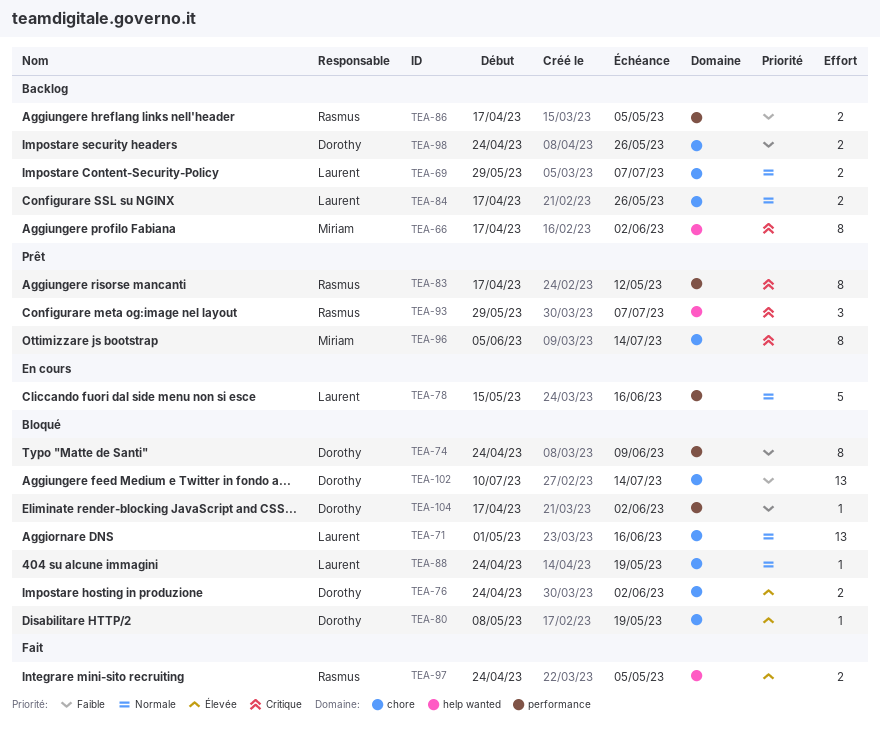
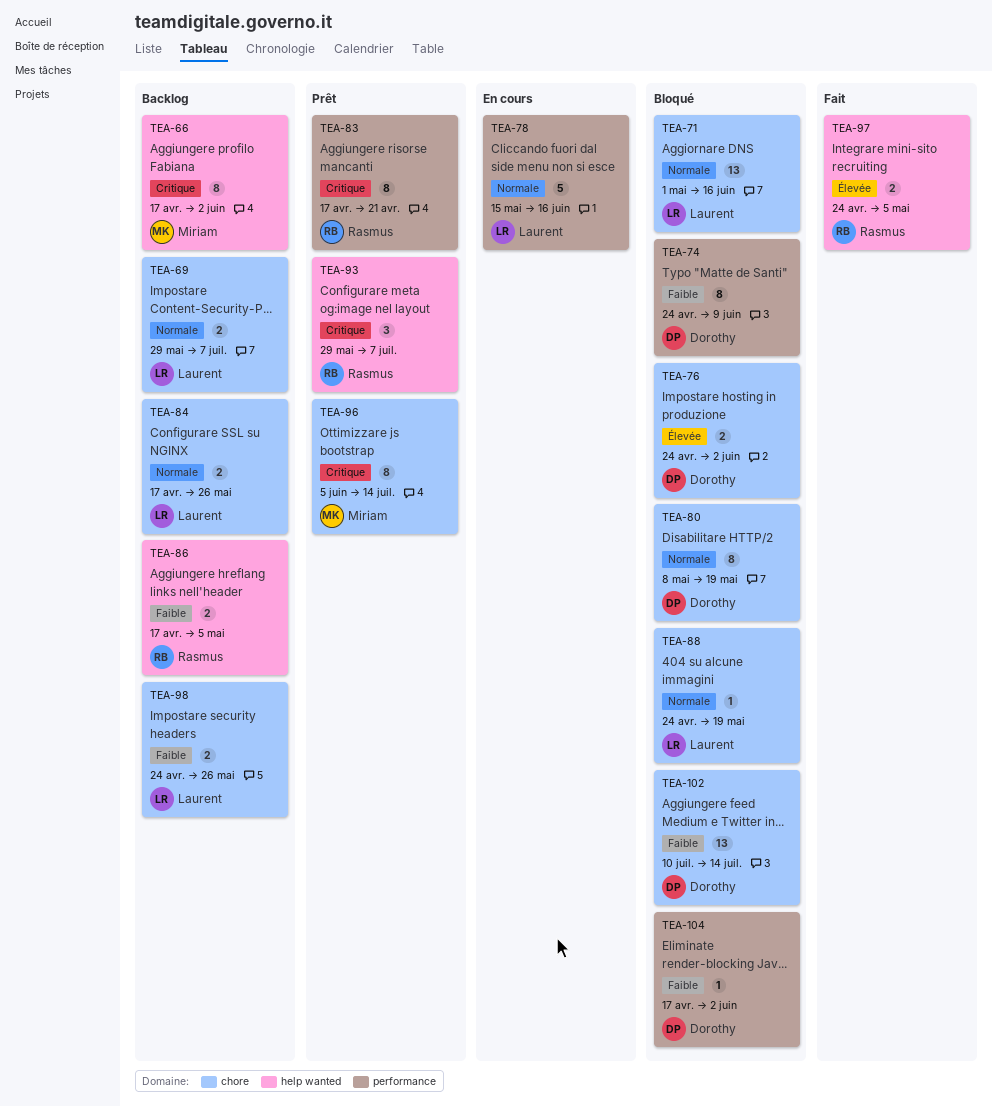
TEA-80, priority: Élevée -> Normale
TEA-80, estimate: 1 -> 8
TEA-83, due: May 12 -> Apr 21
TEA-86, label: performance -> help wanted
TEA-98, owner: Dorothy -> Laurent

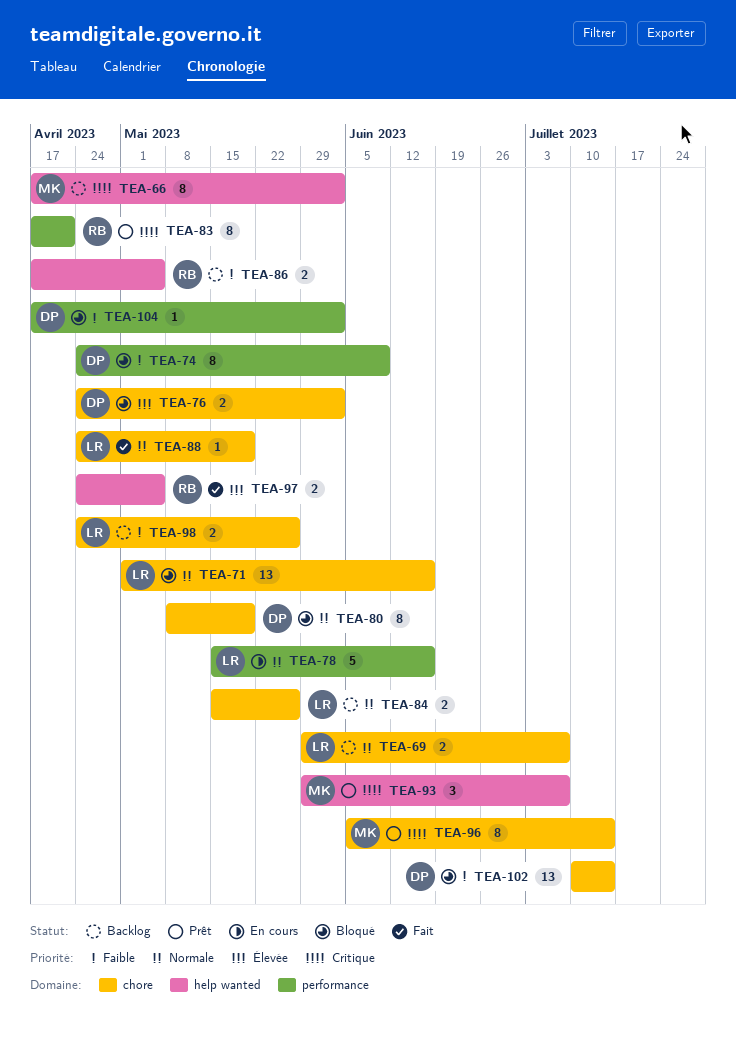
TEA-84, start: Apr 17 -> May 15
TEA-88, status: Bloqué -> Fait
TEA-93, owner: Rasmus -> Miriam

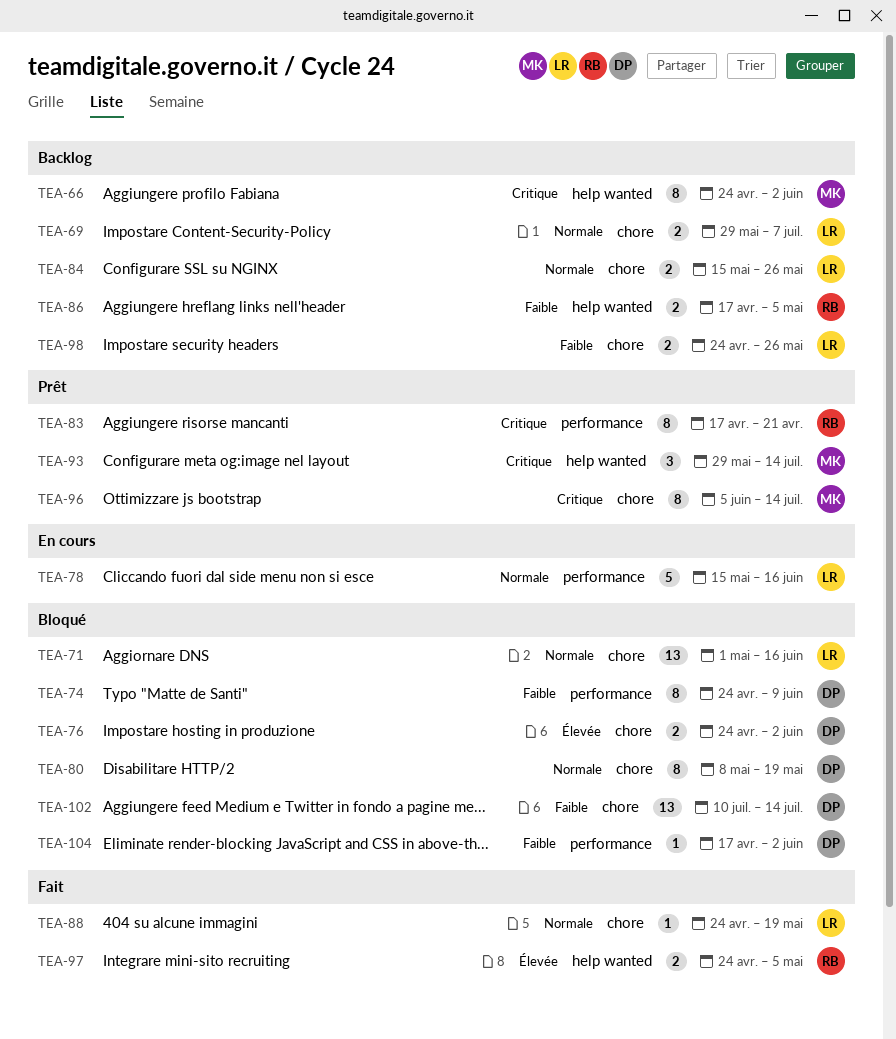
TEA-66, start: Apr 17 -> Apr 24
TEA-93, due: Jul 7 -> Jul 14

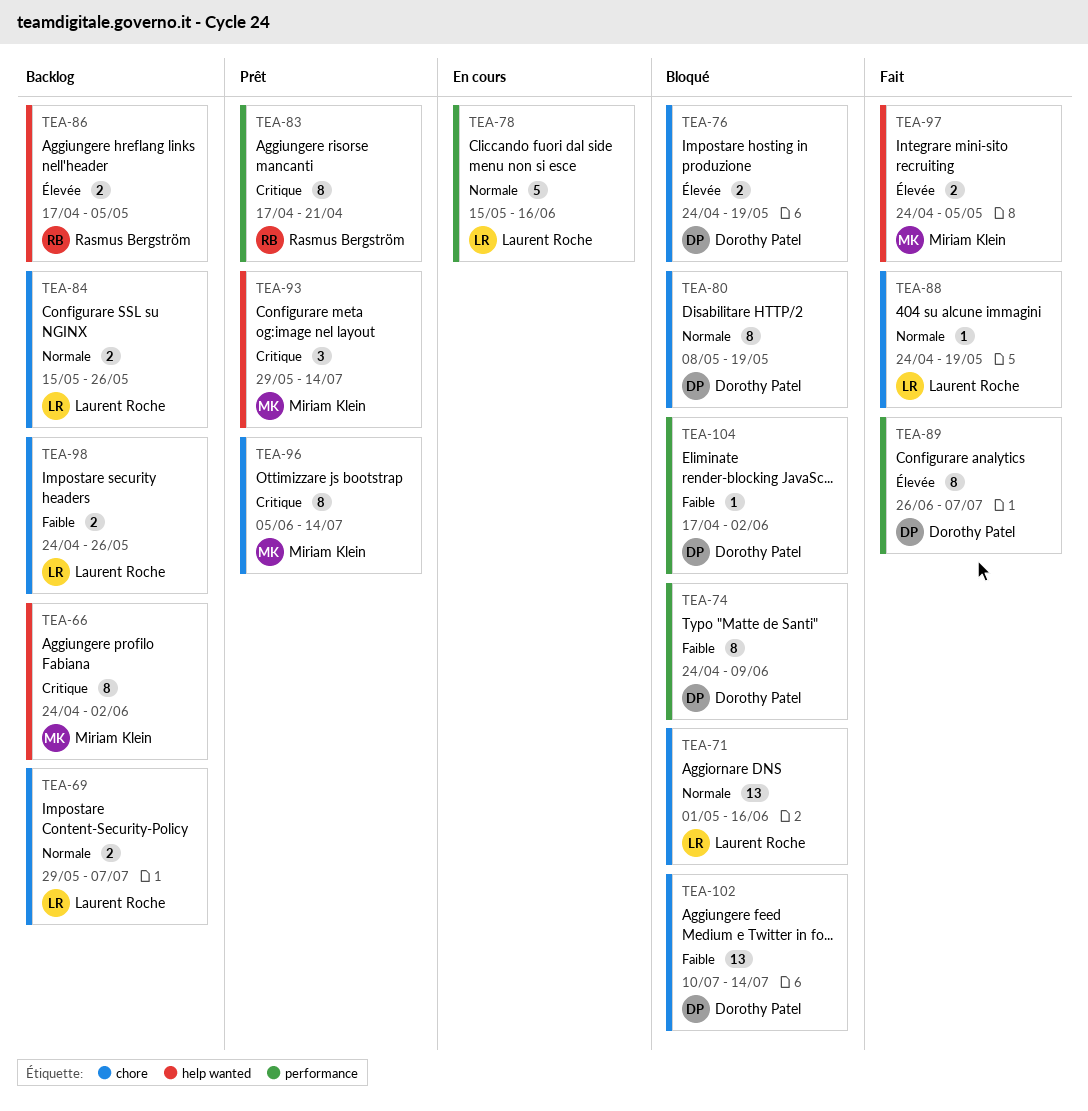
TEA-76, due: Jun 2 -> May 19
TEA-86, priority: Faible -> Élevée
TEA-89: none -> present
TEA-97, owner: Rasmus Bergström -> Miriam Klein

